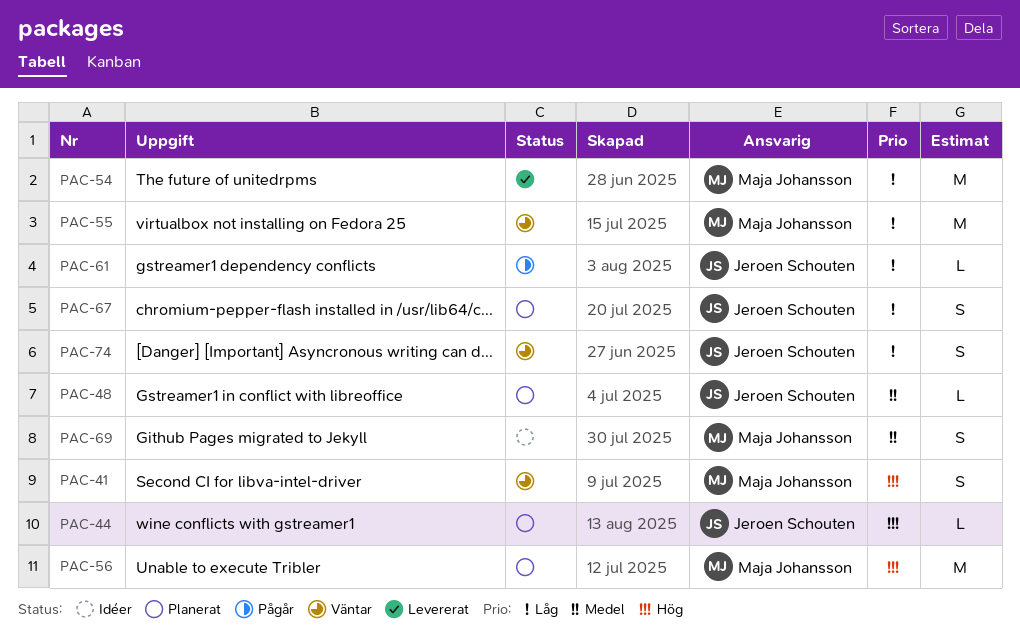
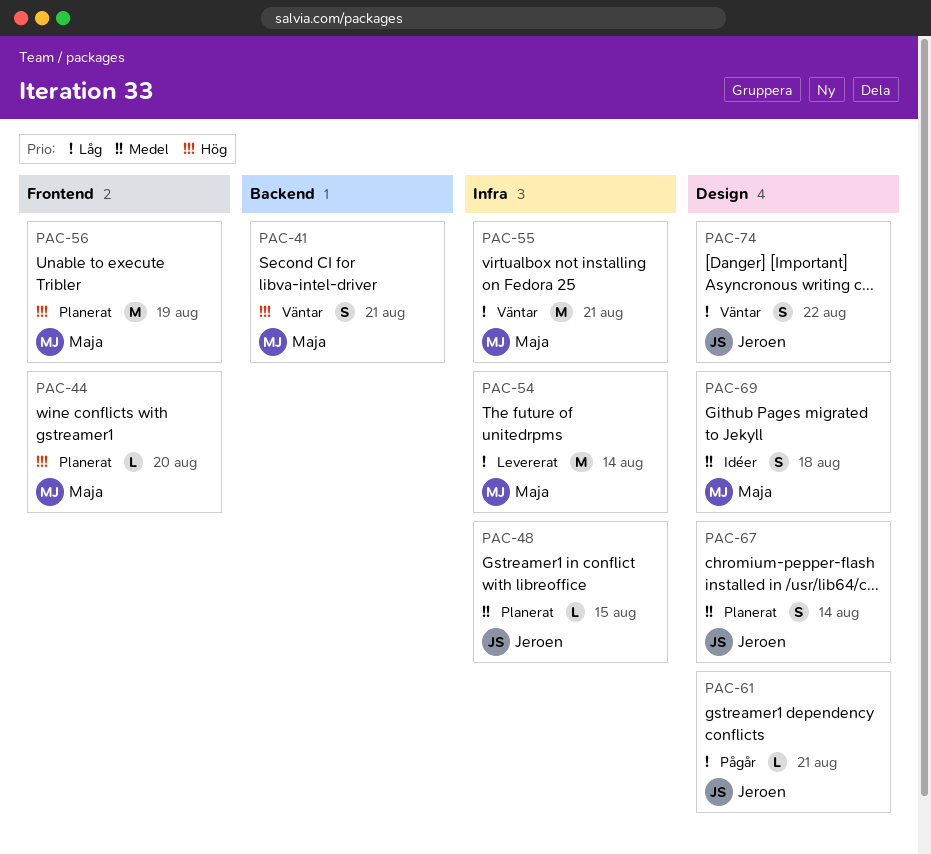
PAC-44, owner: Jeroen Schouten -> Maja Johansson
PAC-67, priority: Låg -> Medel

